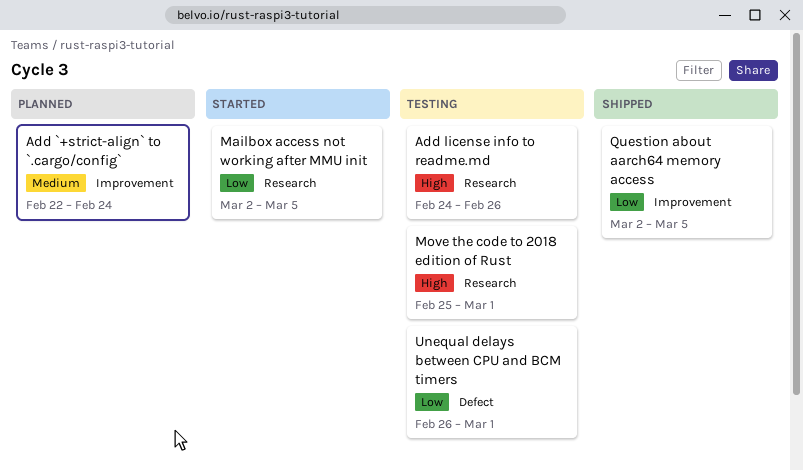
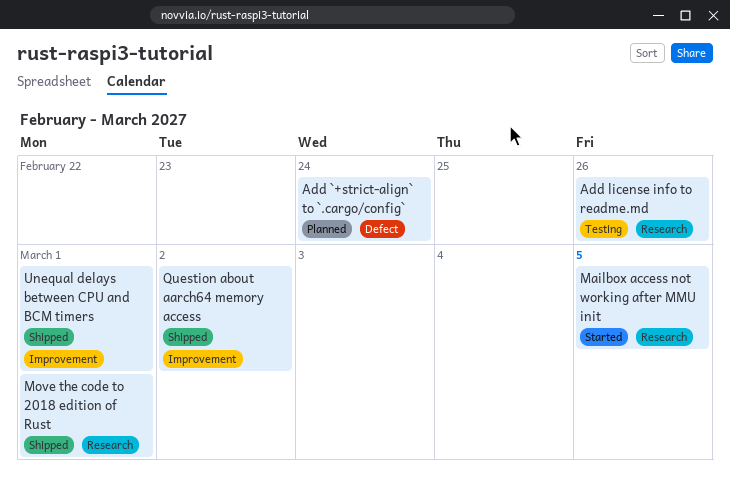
Add `+strict-align` to `.cargo/config`, label: Improvement -> Defect
Move the code to 2018 edition of Rust, status: Testing -> Shipped
Question about aarch64 memory access, due: Mar 5 -> Mar 2
Unequal delays between CPU and BCM timers, status: Testing -> Shipped
Unequal delays between CPU and BCM timers, label: Defect -> Improvement

